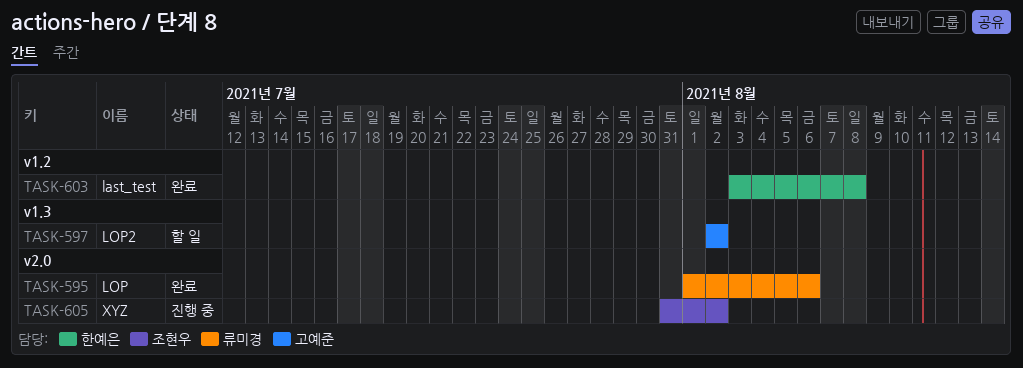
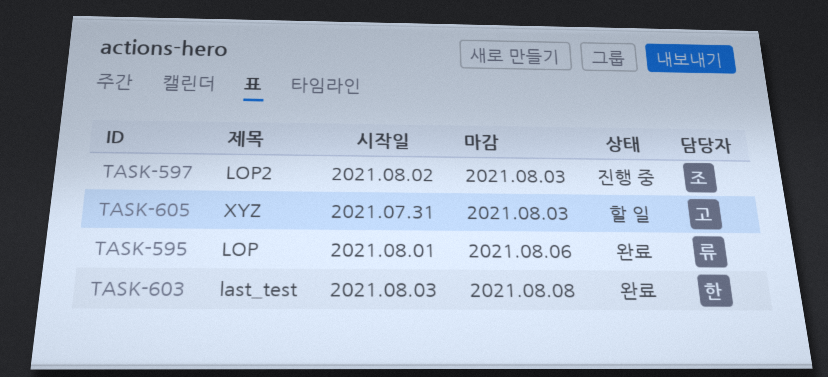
TASK-597, status: 할 일 -> 진행 중
TASK-597, owner: 고예준 -> 조현우
TASK-597, due: Aug 2 -> Aug 3
TASK-605, status: 진행 중 -> 할 일
TASK-605, owner: 조현우 -> 고예준
TASK-605, due: Aug 2 -> Aug 3

